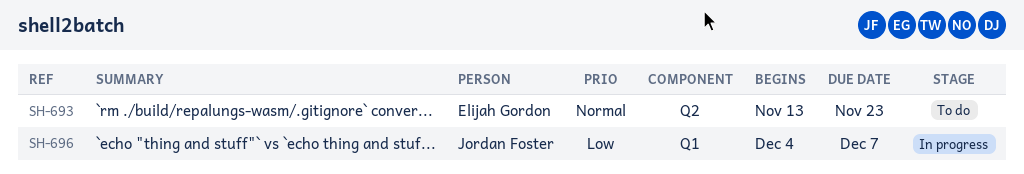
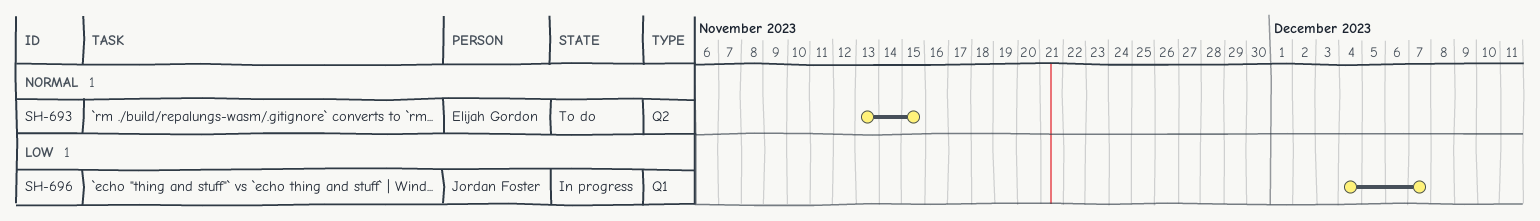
SH-693, due: Nov 23 -> Nov 15

